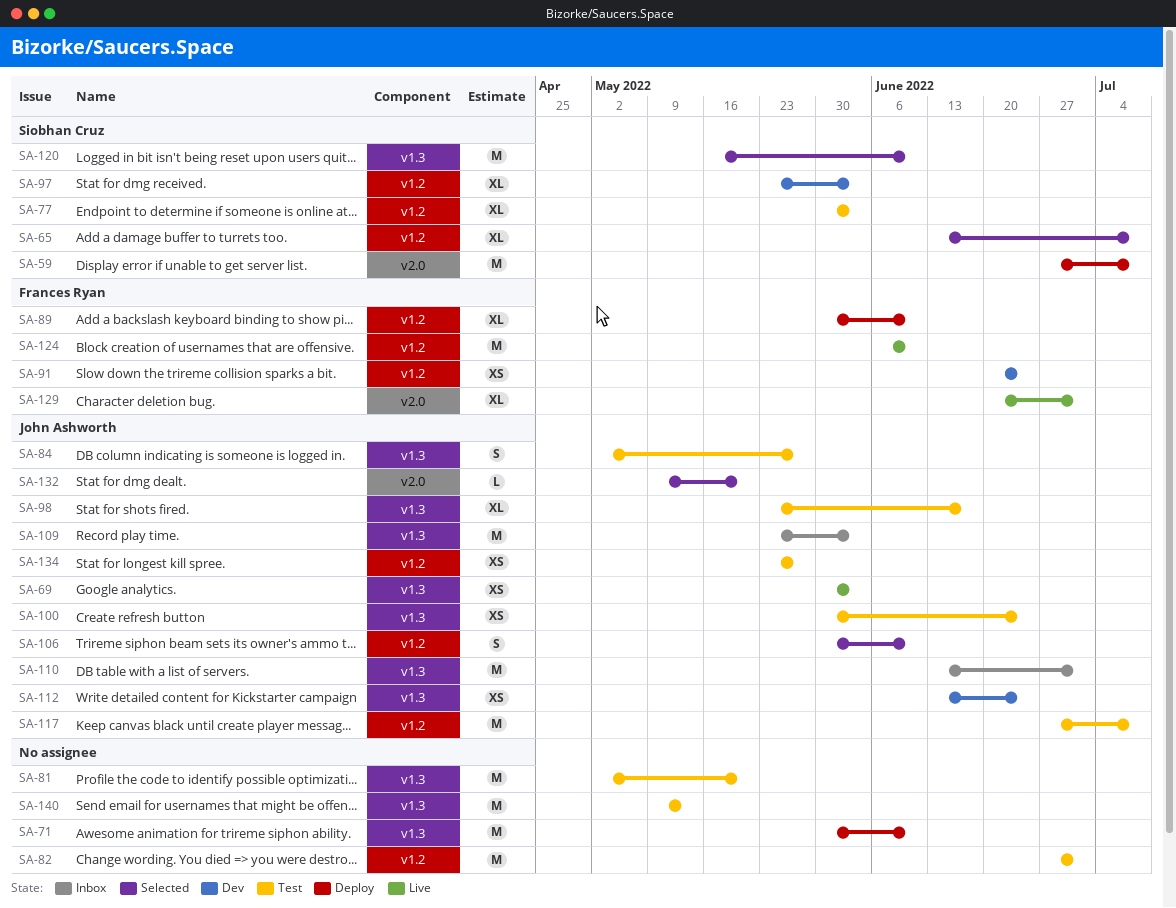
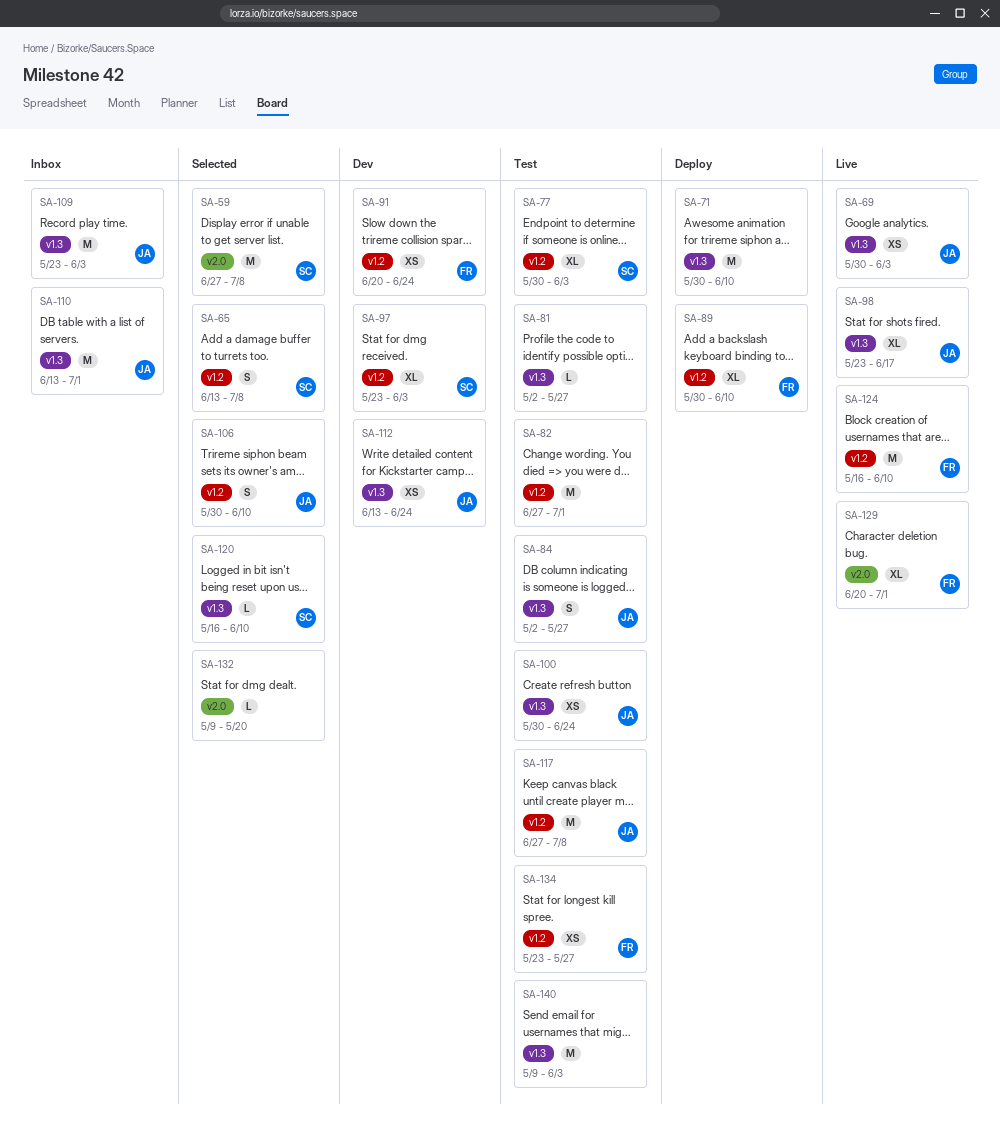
SA-59, status: Deploy -> Selected
SA-65, estimate: XL -> S
SA-81, estimate: M -> L
SA-81, due: May 20 -> May 27
SA-98, status: Test -> Live
SA-120, estimate: M -> L
SA-124, start: Jun 6 -> May 16
SA-132, owner: John Ashworth -> none
SA-134, owner: John Ashworth -> Frances Ryan
SA-140, due: May 13 -> Jun 3

